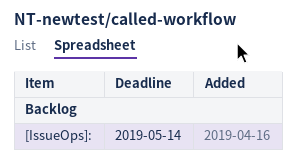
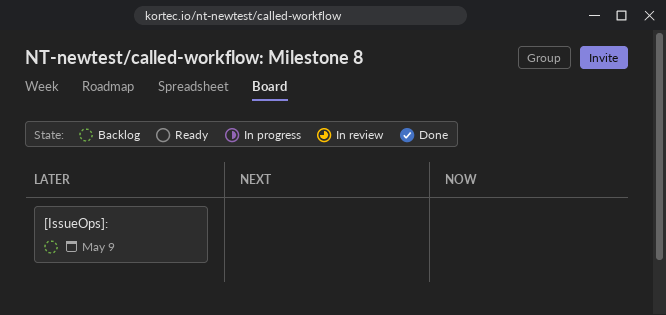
[IssueOps]:, due: May 14 -> May 9

